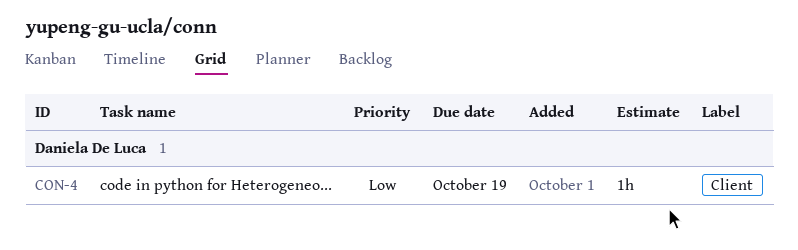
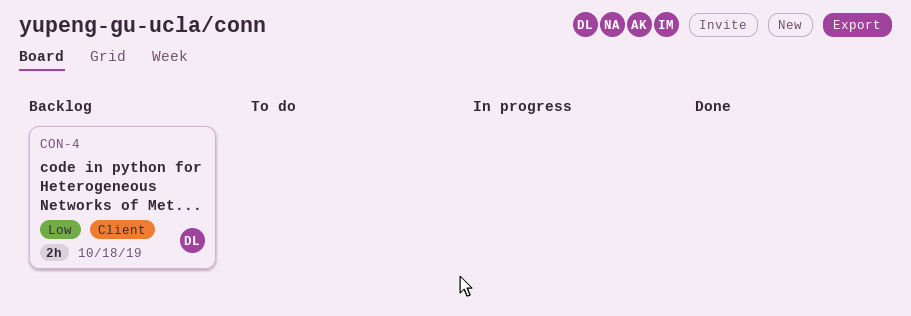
CON-4, estimate: 1h -> 2h
CON-4, due: Oct 19 -> Oct 18

